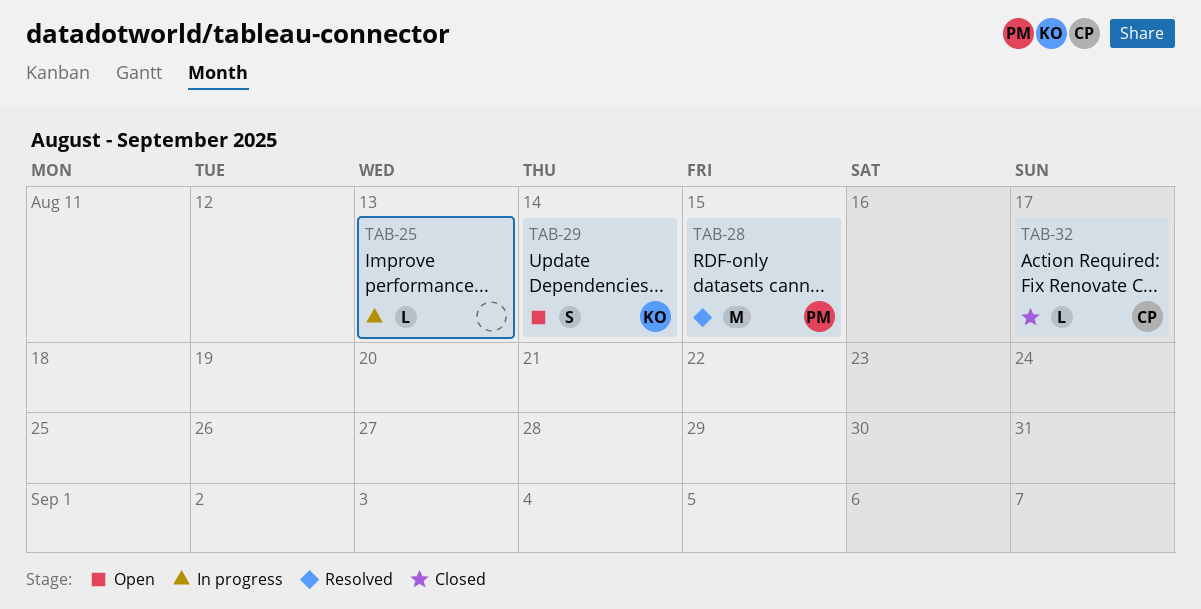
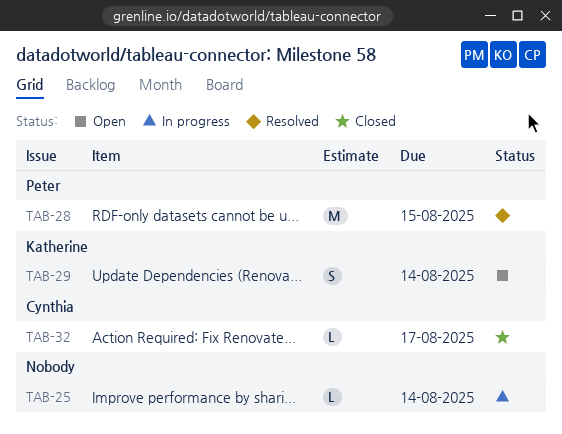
TAB-25, due: Aug 13 -> Aug 14

